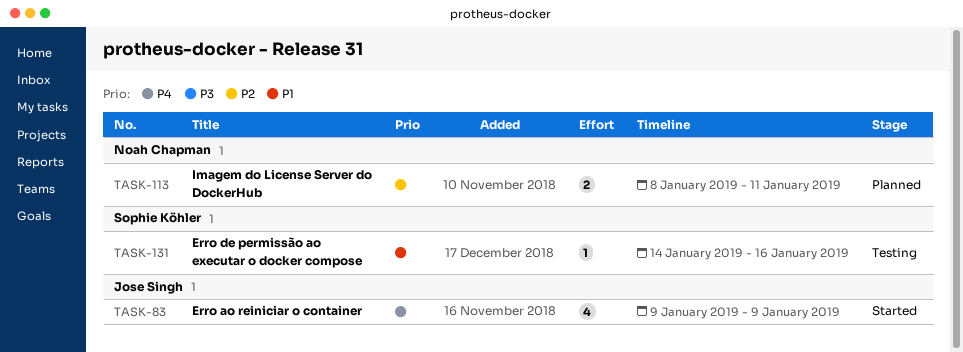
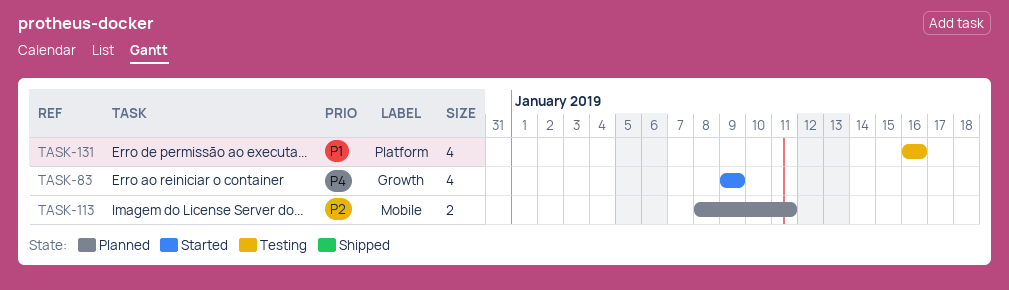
TASK-131, estimate: 1 -> 4
TASK-131, start: Jan 14 -> Jan 16

